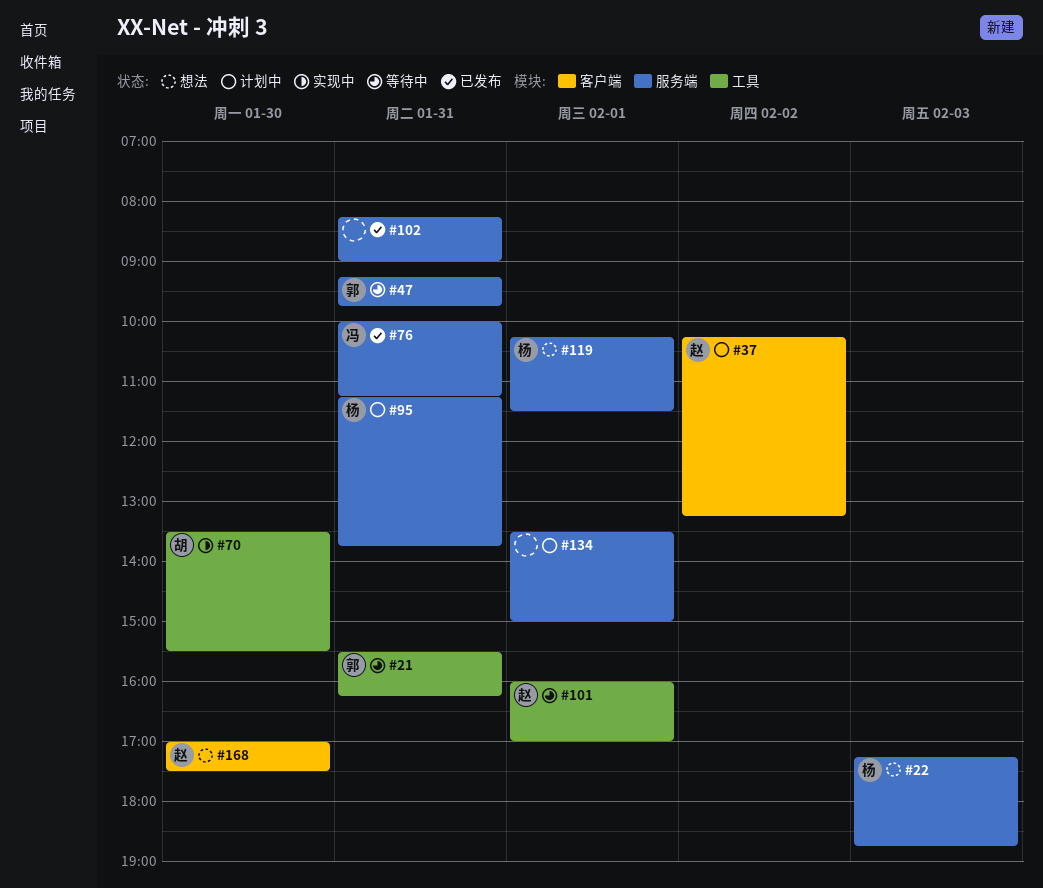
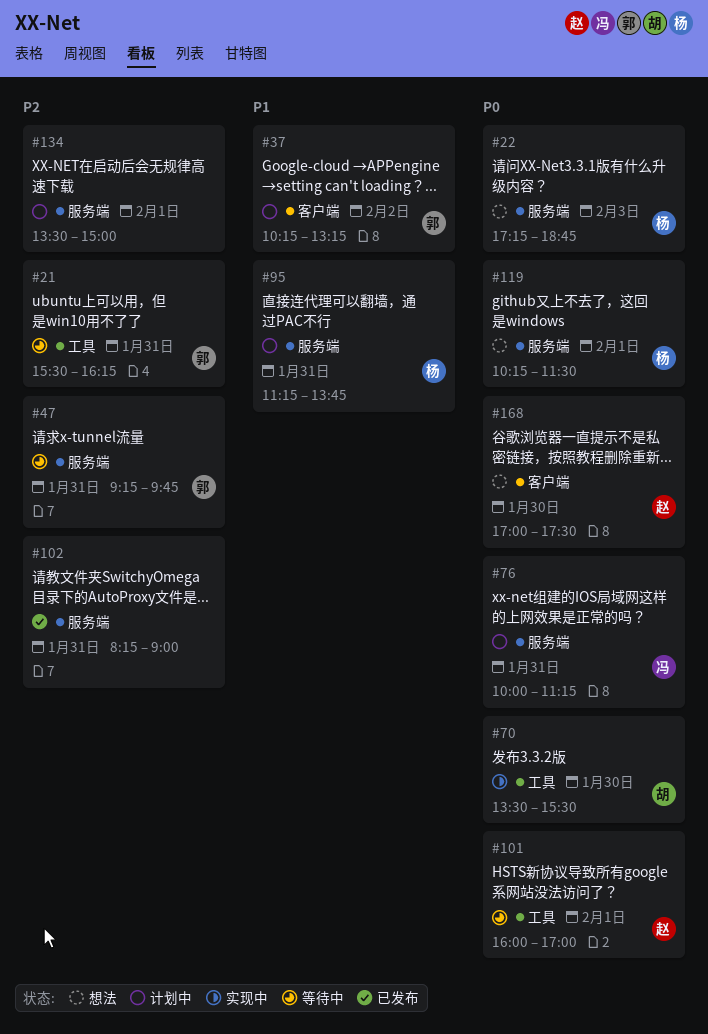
#37, owner: 赵 -> 郭
#76, status: 已发布 -> 计划中

